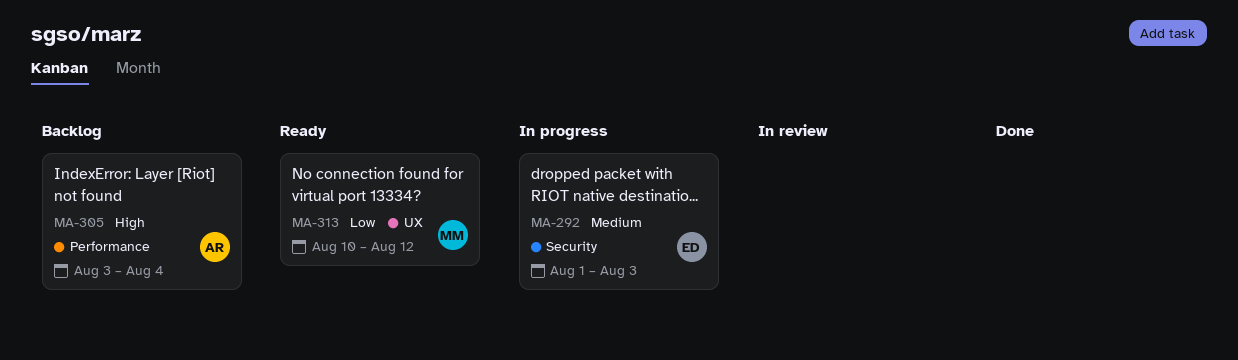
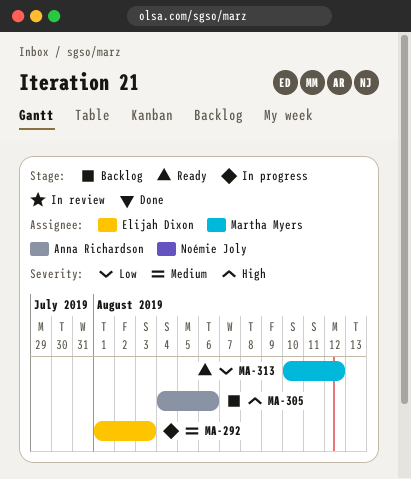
MA-305, start: Aug 3 -> Aug 4
MA-305, due: Aug 4 -> Aug 6

